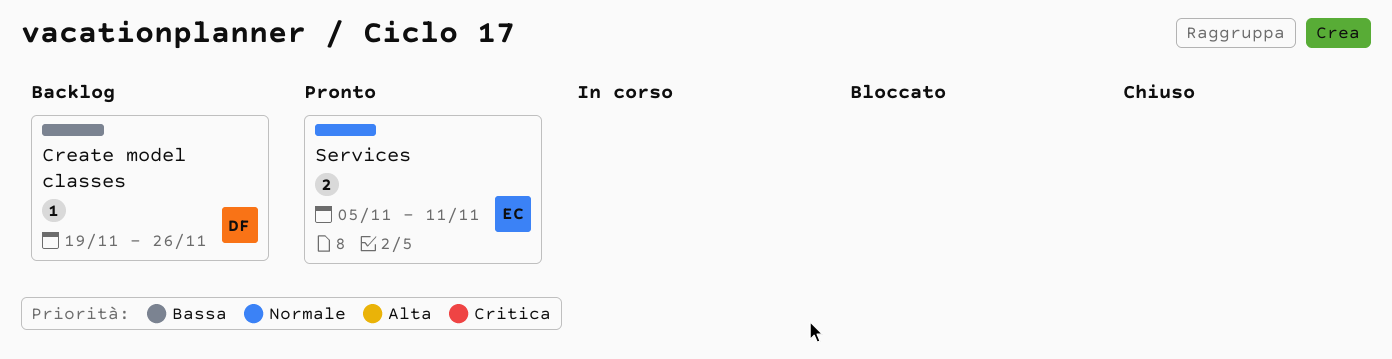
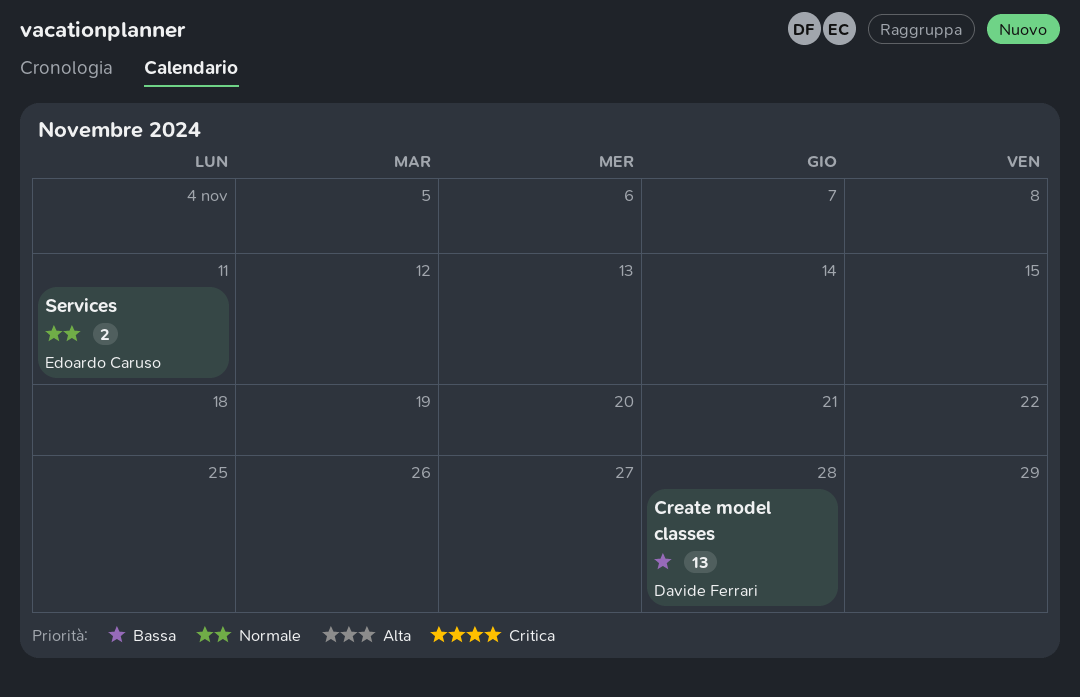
Create model classes, estimate: 1 -> 13
Create model classes, due: Nov 26 -> Nov 28

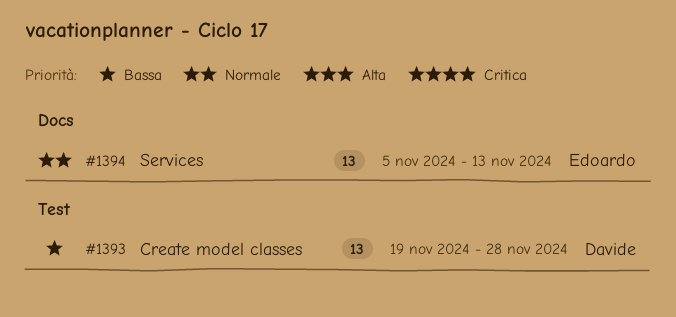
Services, estimate: 2 -> 13
Services, due: Nov 11 -> Nov 13

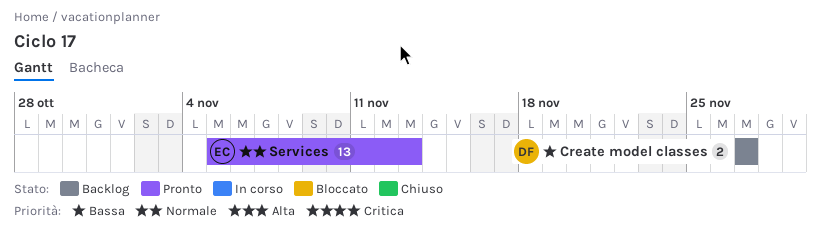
Create model classes, estimate: 13 -> 2
Create model classes, start: Nov 19 -> Nov 27
Create model classes, due: Nov 28 -> Nov 27

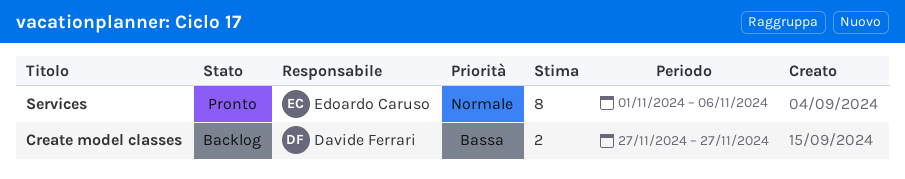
Services, estimate: 13 -> 8
Services, start: Nov 5 -> Nov 1
Services, due: Nov 13 -> Nov 6

